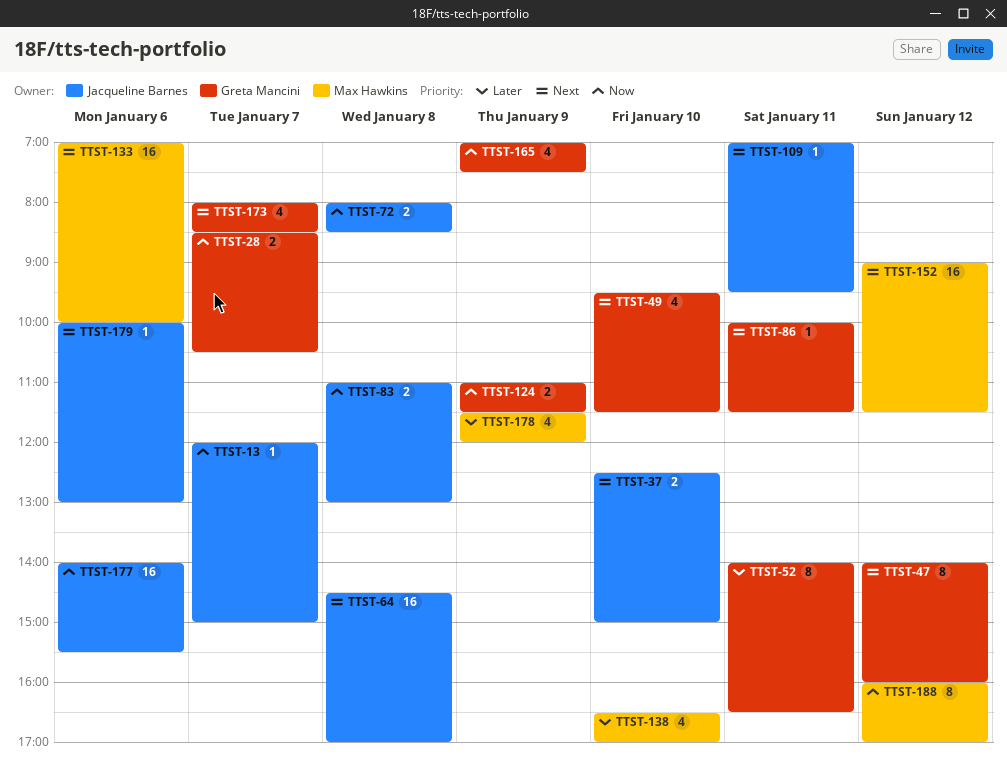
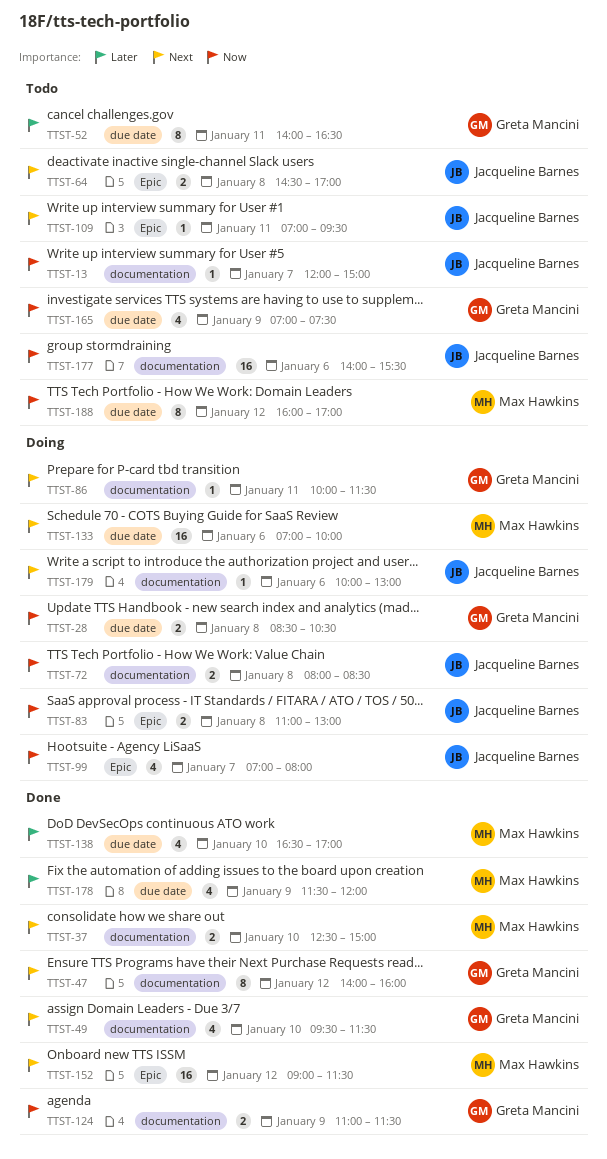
TTST-28, day: Jan 7 -> Jan 8
TTST-37, owner: Jacqueline Barnes -> Max Hawkins
TTST-64, estimate: 16 -> 2
TTST-99: none -> present
TTST-173: present -> none

